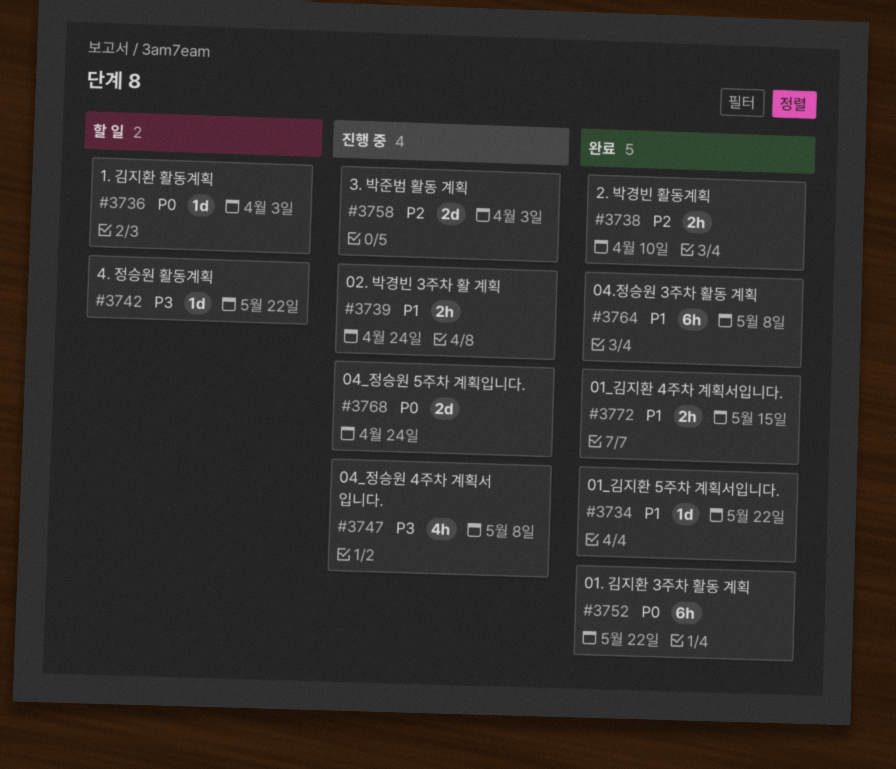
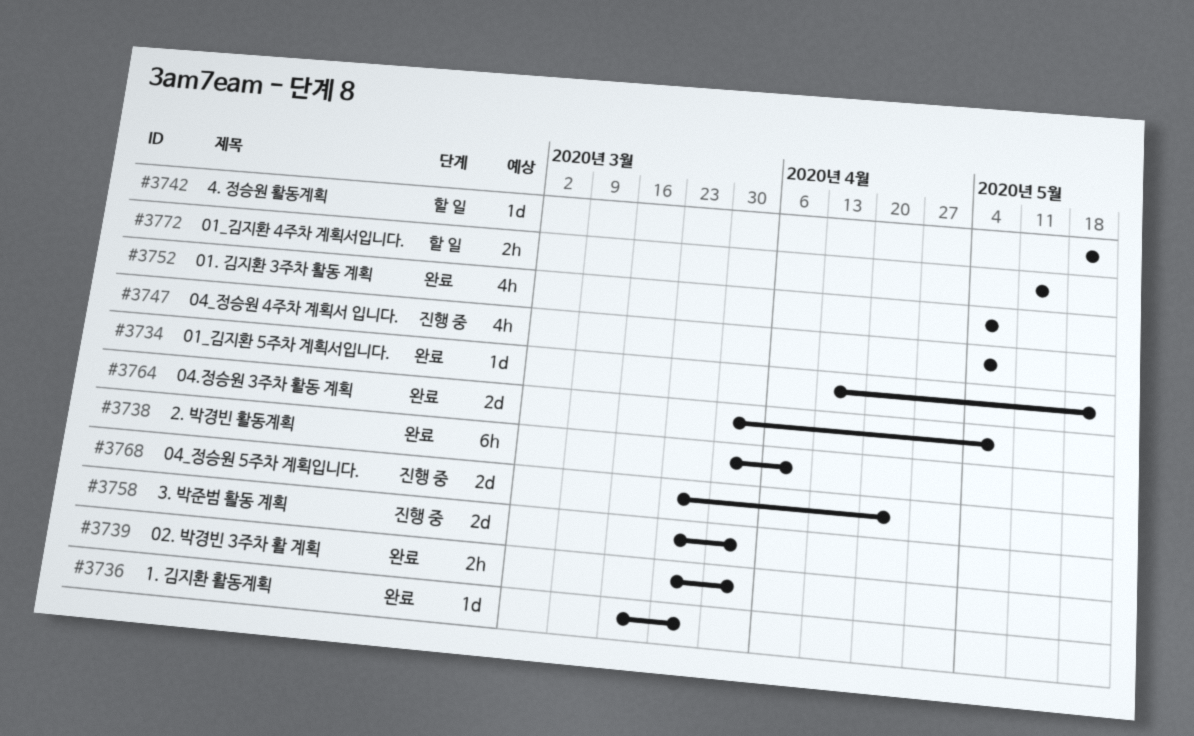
#3736, status: 할 일 -> 완료
#3736, due: Apr 3 -> Mar 27
#3738, estimate: 2h -> 6h
#3739, status: 진행 중 -> 완료
#3739, due: Apr 24 -> Apr 3
#3752, estimate: 6h -> 4h
#3752, due: May 22 -> May 8
#3764, estimate: 6h -> 2d
#3772, status: 완료 -> 할 일

